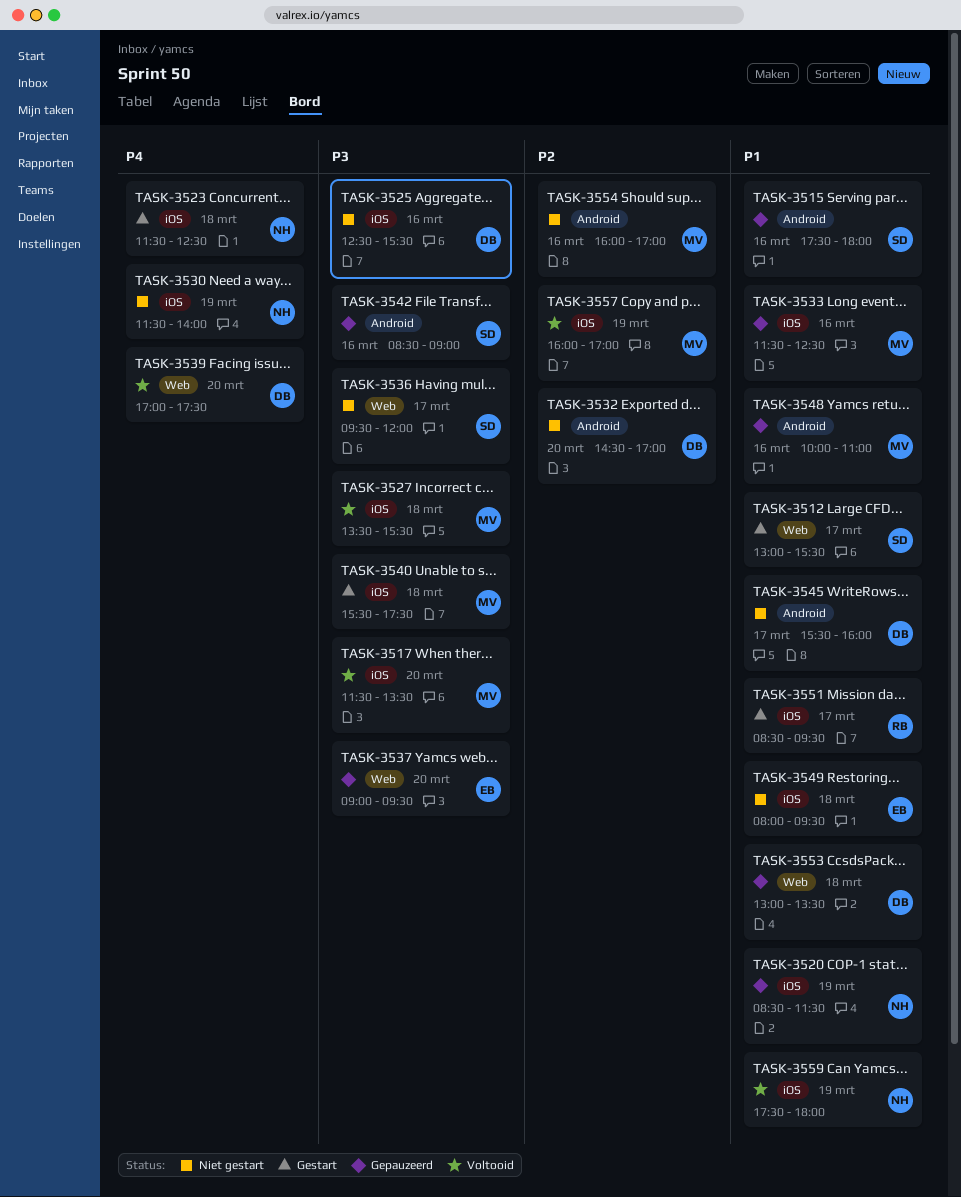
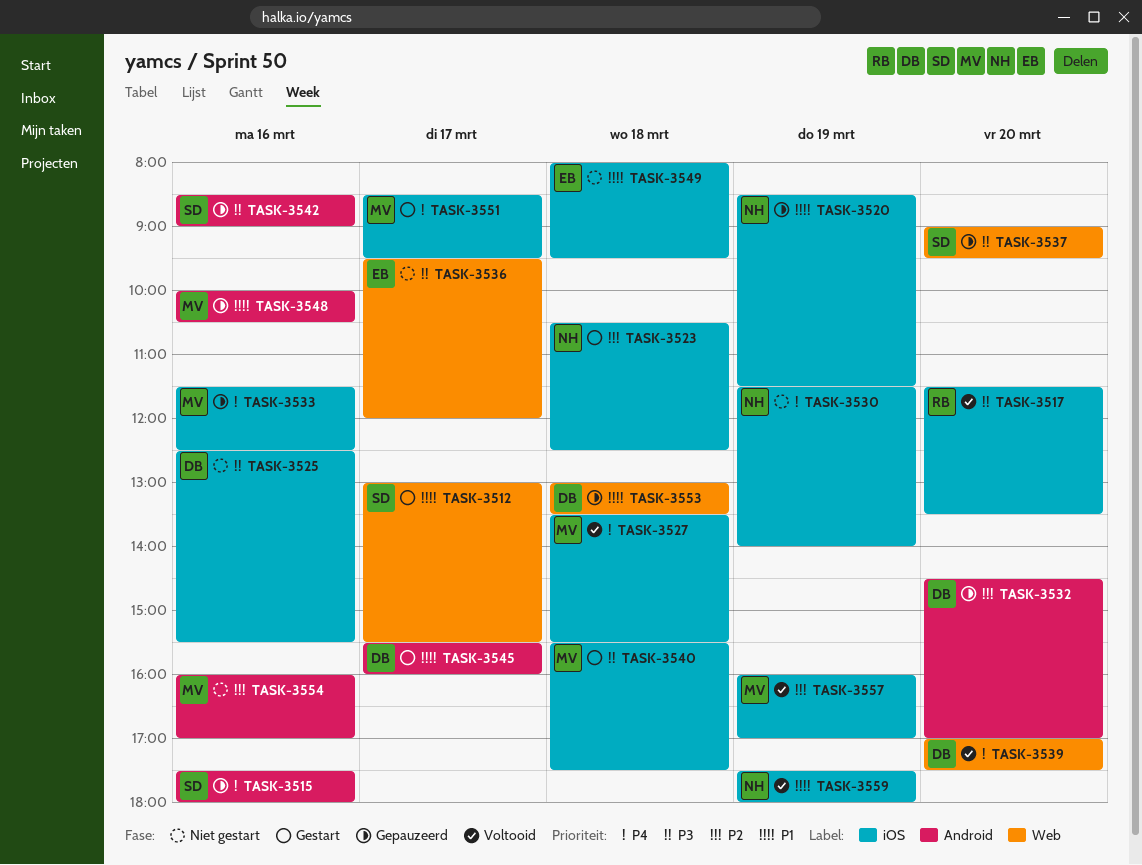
TASK-3515, priority: P1 -> P4
TASK-3517, owner: MV -> RB
TASK-3523, priority: P4 -> P2
TASK-3523, begins: 11:30 -> 10:30
TASK-3527, priority: P3 -> P4
TASK-3532, status: Niet gestart -> Gepauzeerd
TASK-3533, priority: P1 -> P4
TASK-3536, owner: SD -> EB
TASK-3537, owner: EB -> SD
TASK-3545, status: Niet gestart -> Gestart
TASK-3548, ends: 11:00 -> 10:30
TASK-3551, owner: RB -> MV
TASK-3551, priority: P1 -> P4

